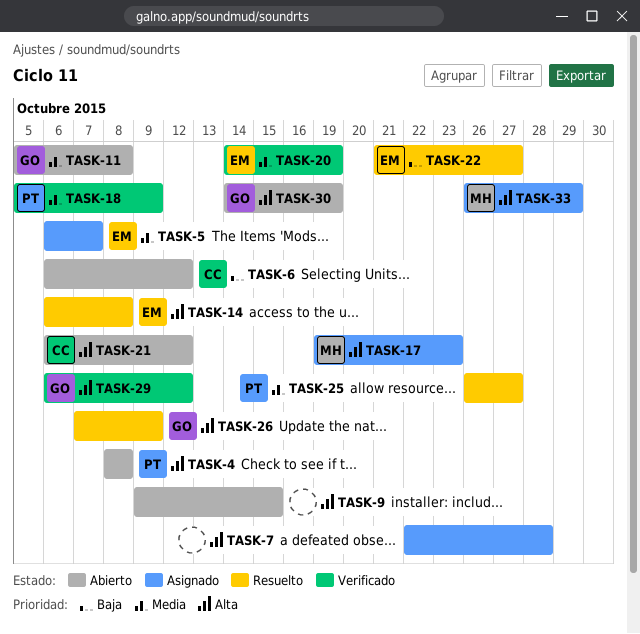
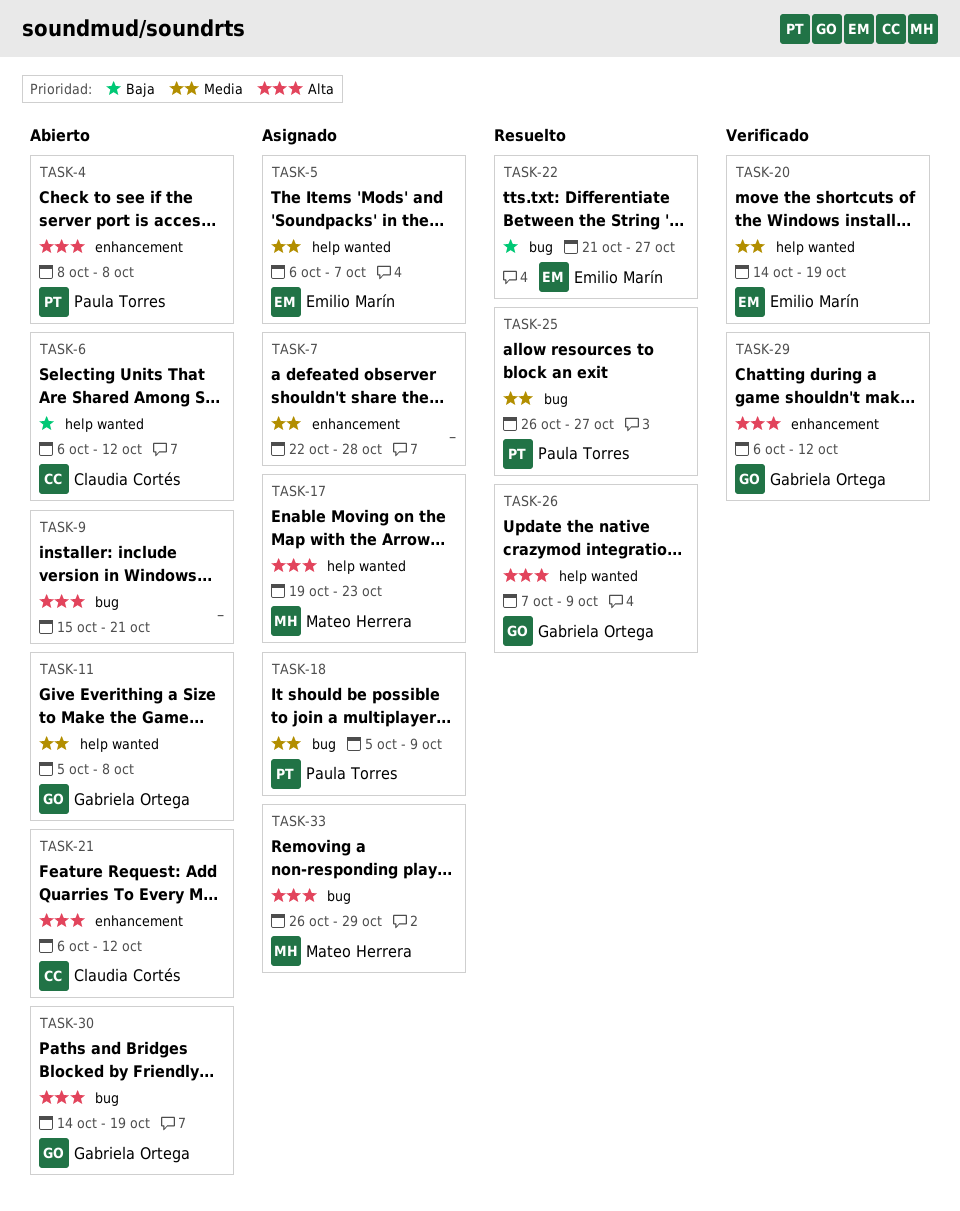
TASK-7, priority: Alta -> Media
TASK-9, start: Oct 9 -> Oct 15
TASK-9, due: Oct 15 -> Oct 21
TASK-14: present -> none
TASK-18, status: Verificado -> Asignado

